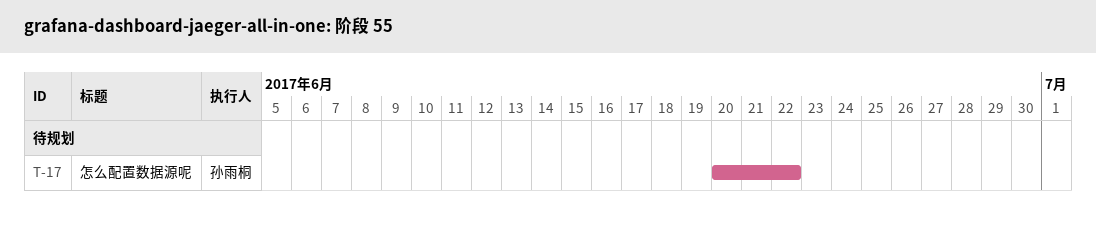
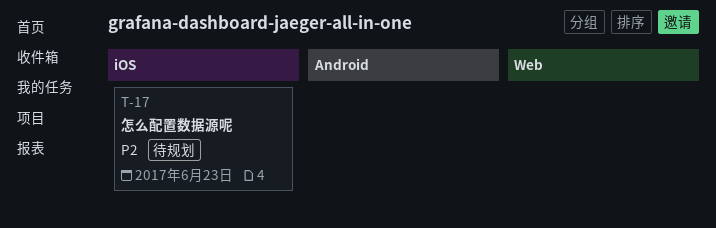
T-17, due: Jun 22 -> Jun 23

